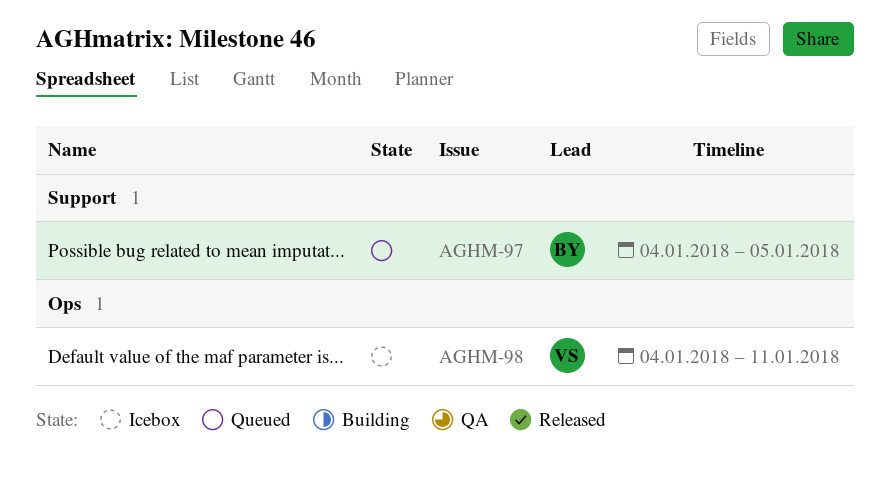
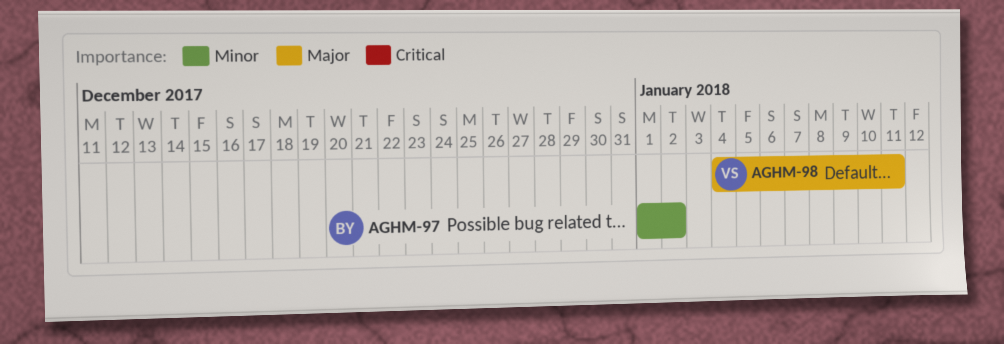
AGHM-97, start: Jan 4 -> Jan 1
AGHM-97, due: Jan 5 -> Jan 2

